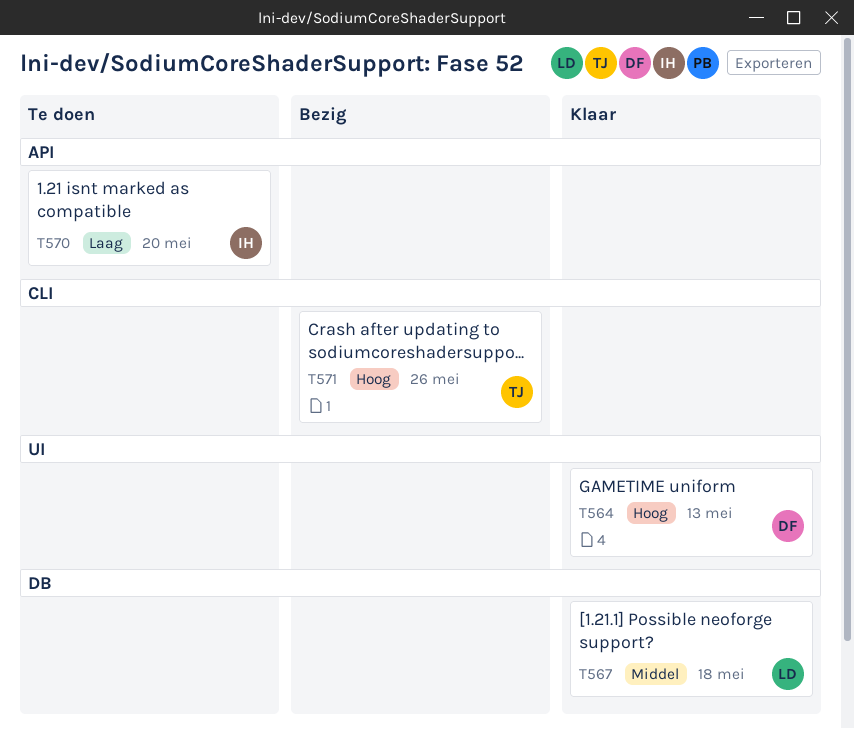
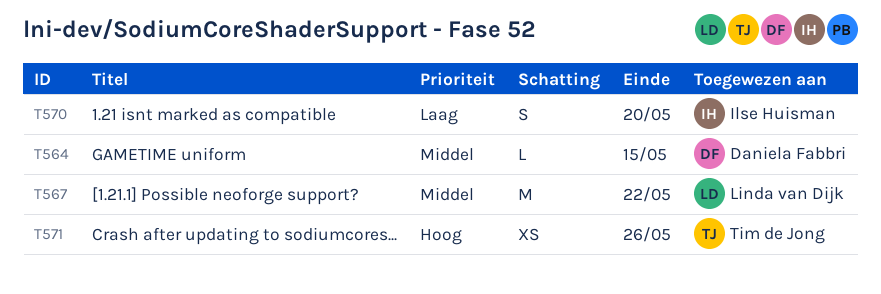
T564, priority: Hoog -> Middel
T564, due: May 13 -> May 15
T567, due: May 18 -> May 22

